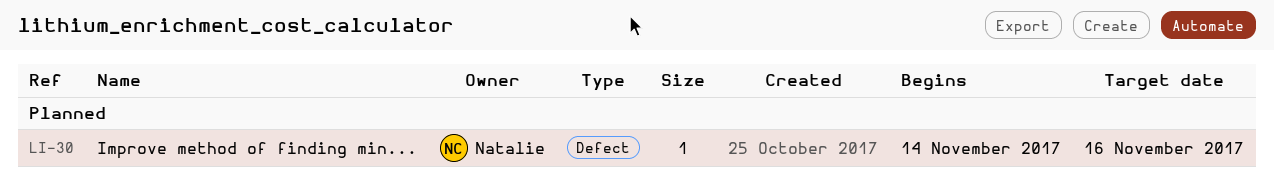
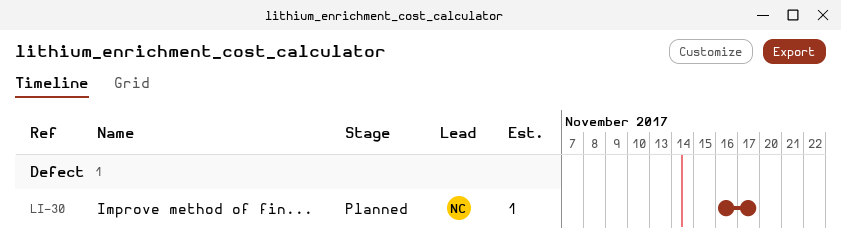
LI-30, start: Nov 14 -> Nov 16
LI-30, due: Nov 16 -> Nov 17

